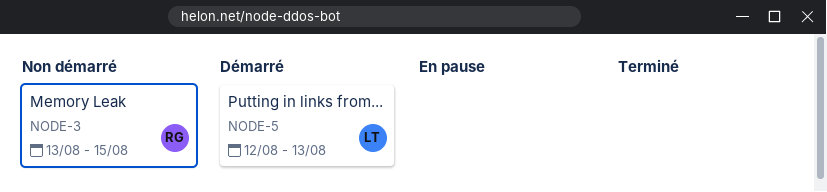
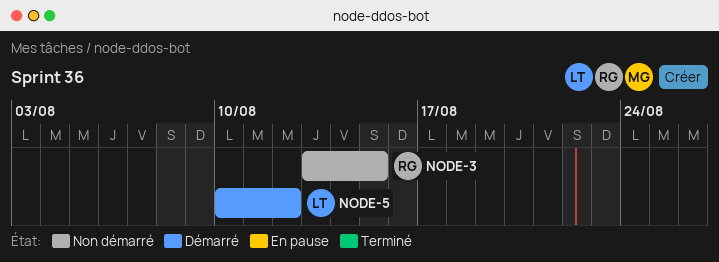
NODE-5, start: Aug 12 -> Aug 10
NODE-5, due: Aug 13 -> Aug 12

